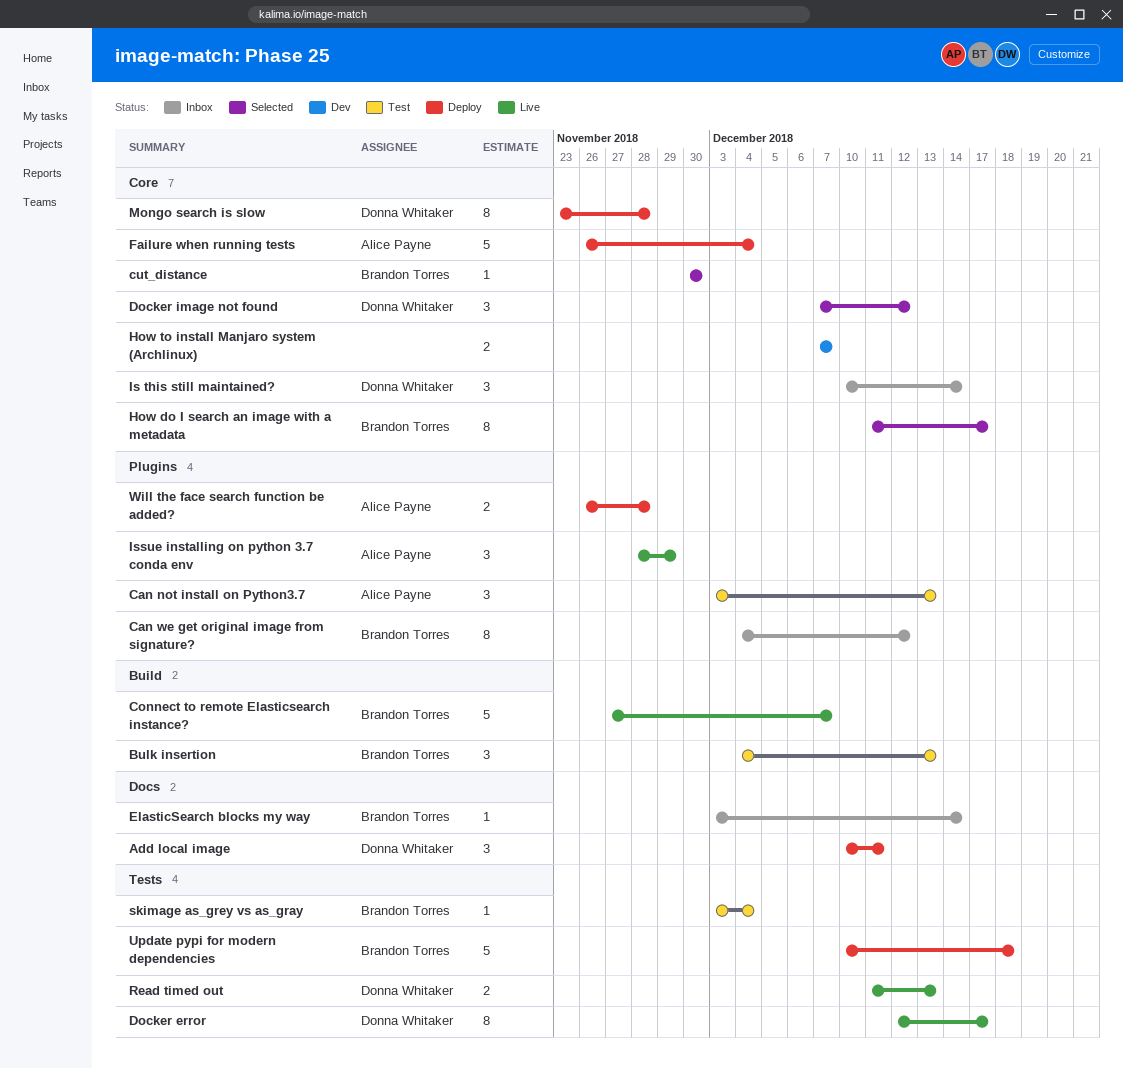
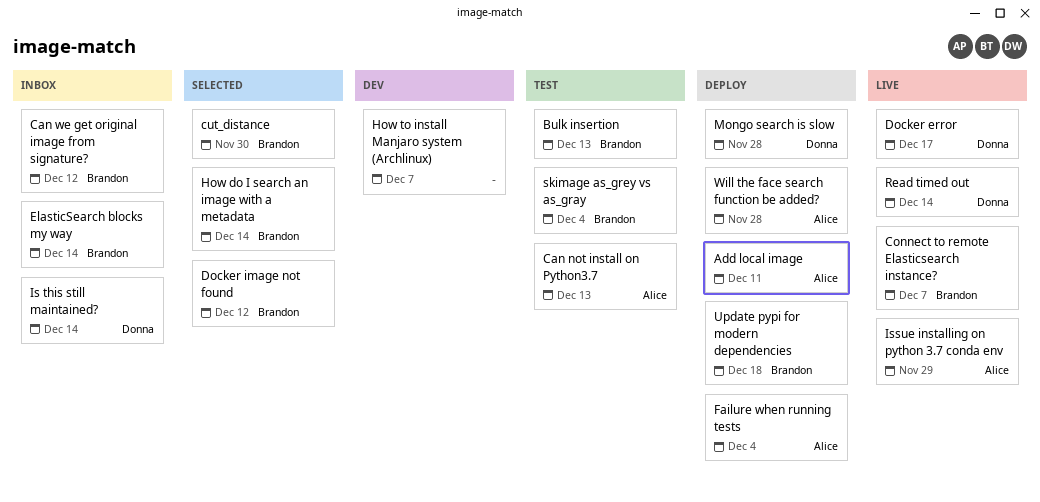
Add local image, owner: Donna Whitaker -> Alice Payne
Docker image not found, owner: Donna Whitaker -> Brandon Torres
How do I search an image with a metadata, due: Dec 17 -> Dec 14
Read timed out, due: Dec 13 -> Dec 14

